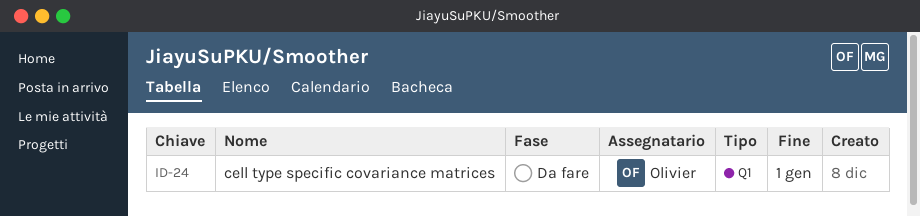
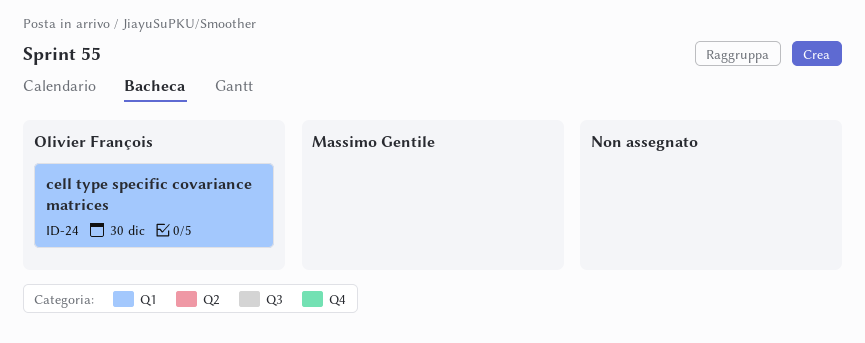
ID-24, due: Jan 1 -> Dec 30

